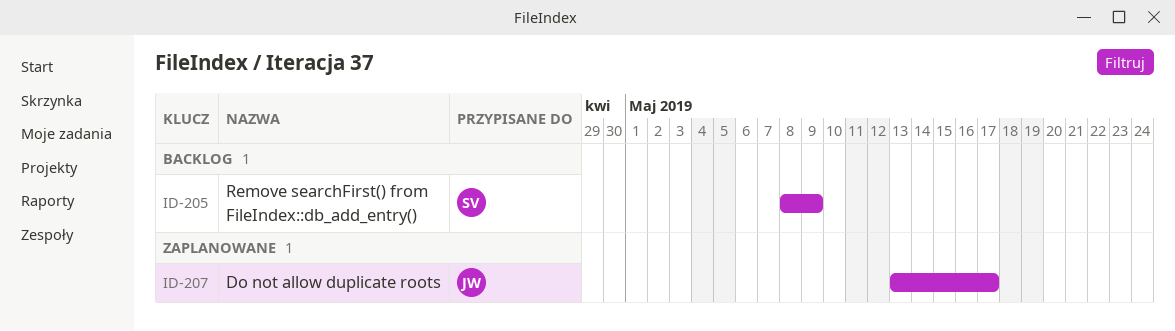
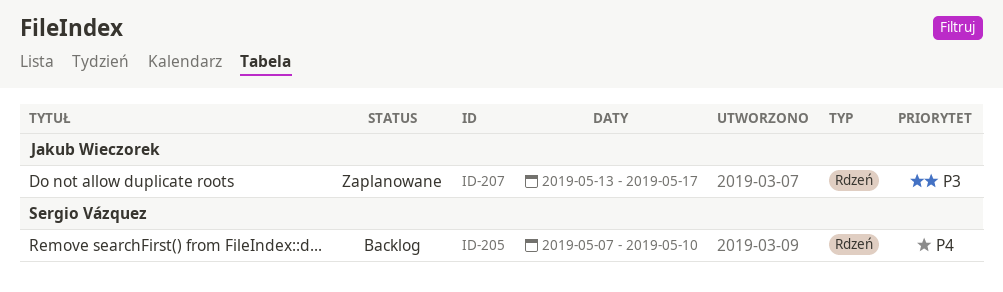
ID-205, start: May 8 -> May 7
ID-205, due: May 9 -> May 10

